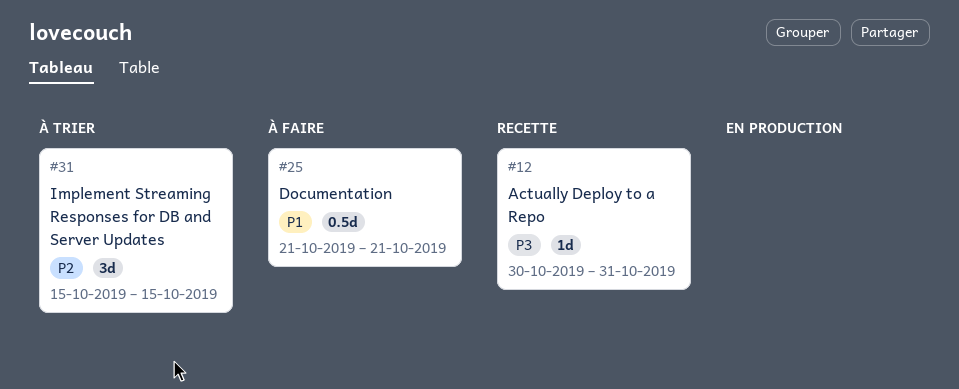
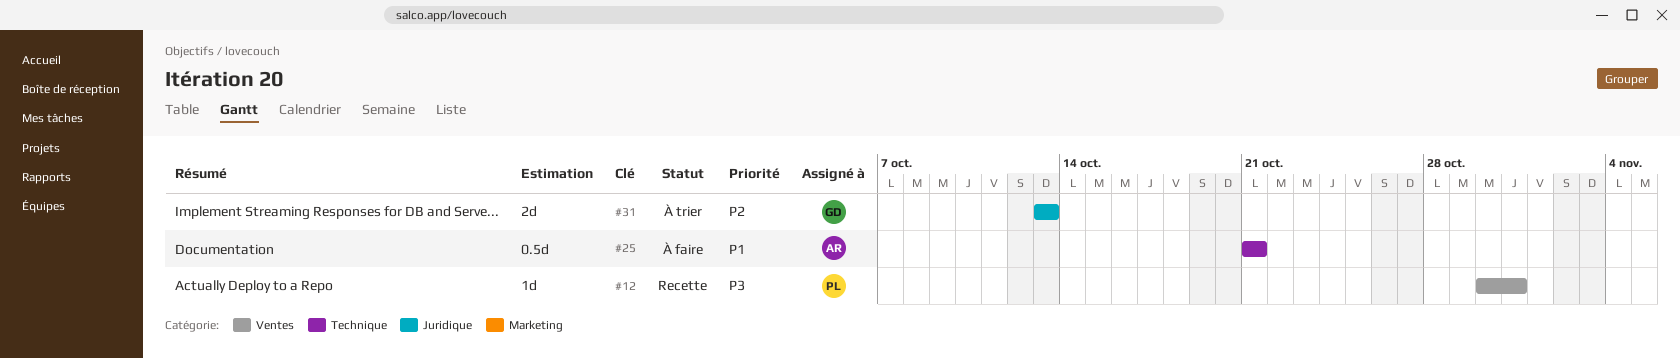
#31, estimate: 3d -> 2d
#31, start: Oct 15 -> Oct 13
#31, due: Oct 15 -> Oct 13

